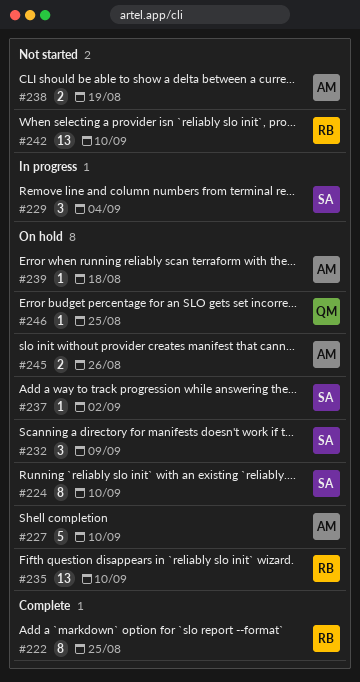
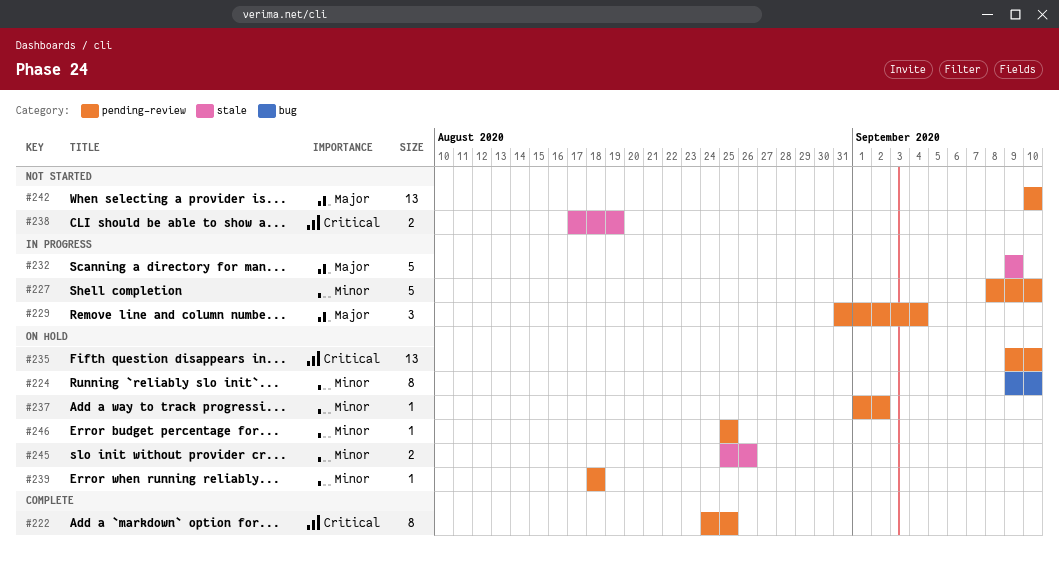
#227, status: On hold -> In progress
#232, status: On hold -> In progress
#232, estimate: 3 -> 5

